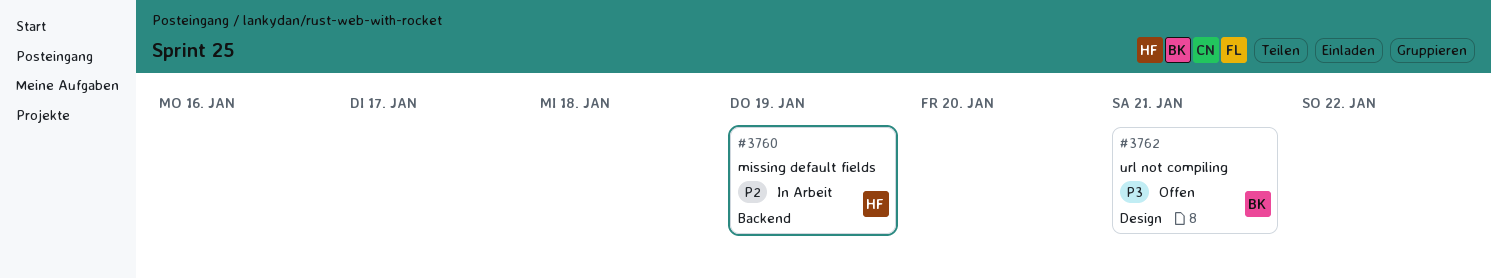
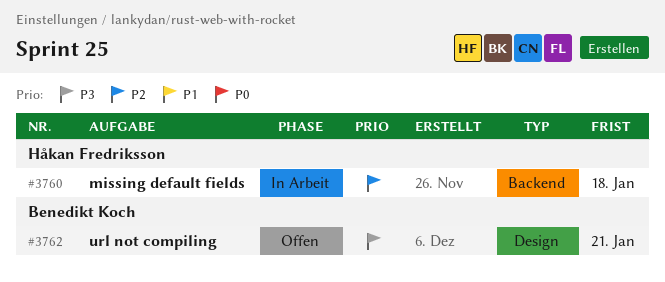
#3760, due: Jan 19 -> Jan 18

